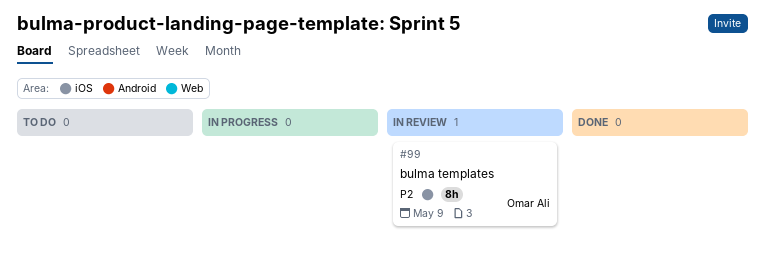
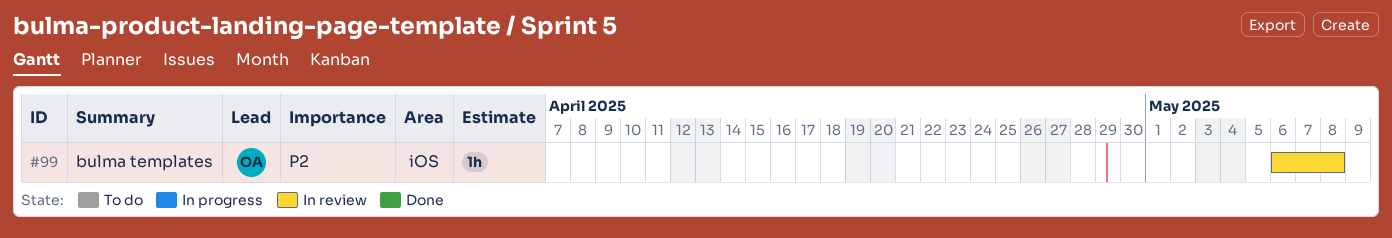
#99, estimate: 8h -> 1h
#99, due: May 9 -> May 8

